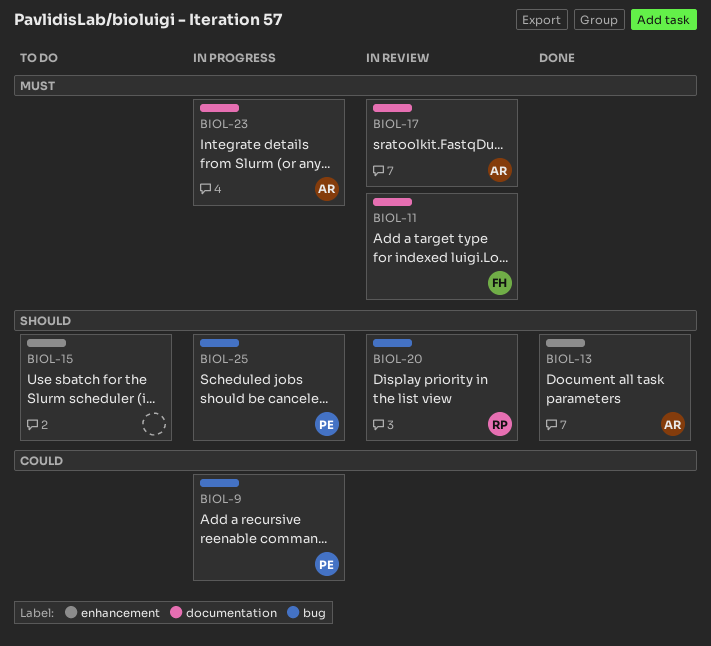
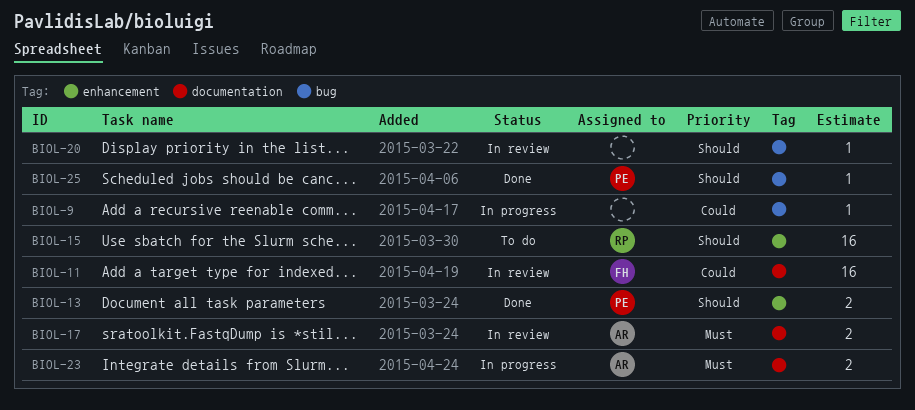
BIOL-9, owner: PE -> none
BIOL-11, priority: Must -> Could
BIOL-13, owner: AR -> PE
BIOL-15, owner: none -> RP
BIOL-20, owner: RP -> none
BIOL-25, status: In progress -> Done

